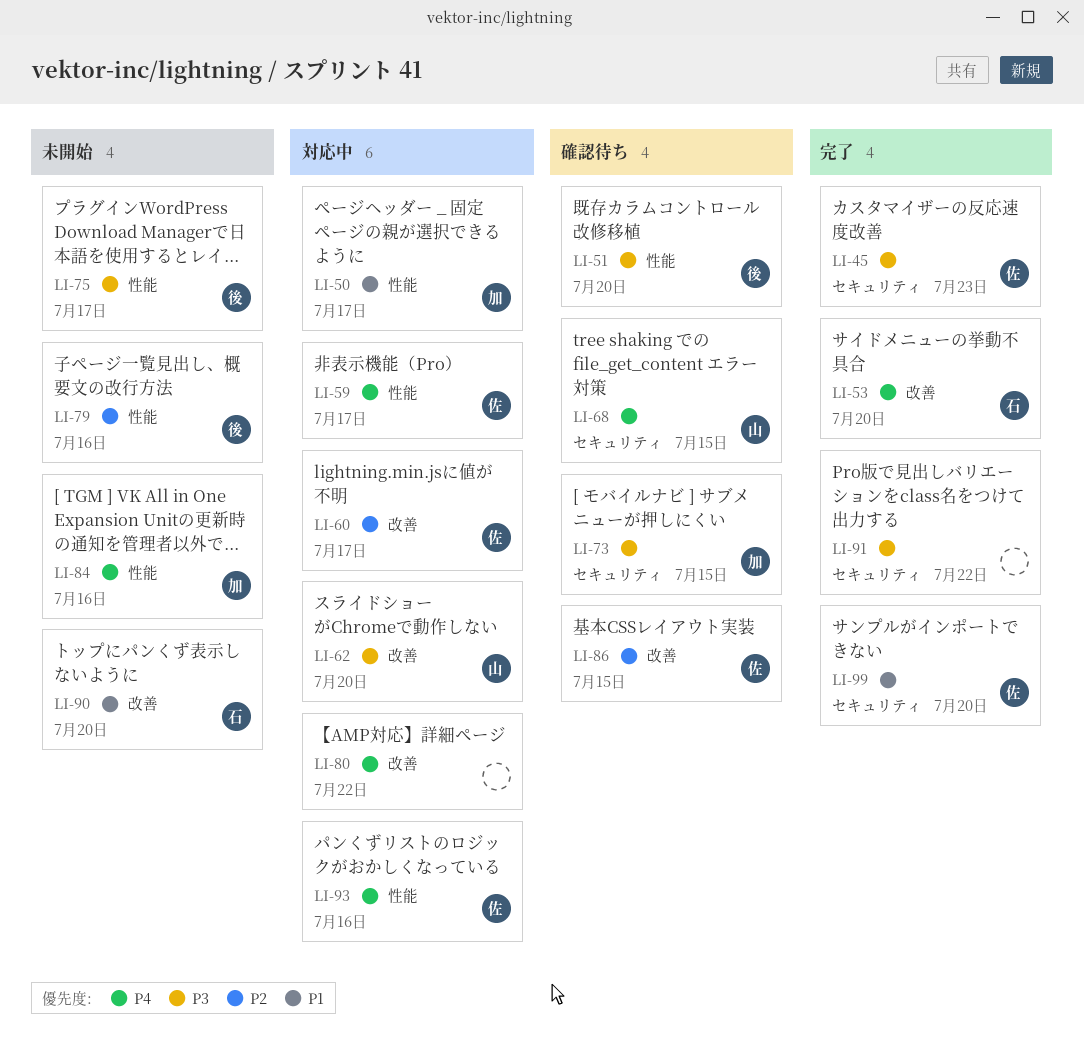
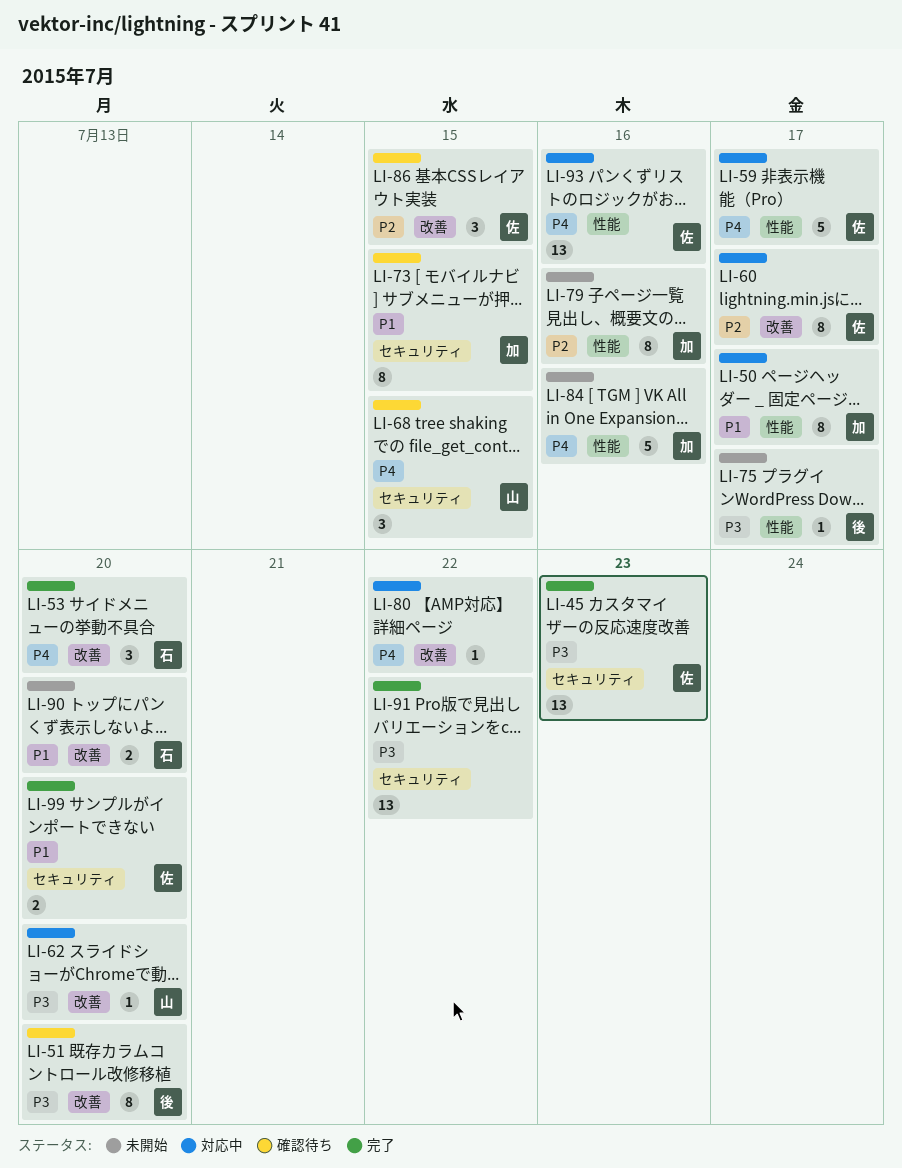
LI-51, label: 性能 -> 改善
LI-73, priority: P3 -> P1
LI-79, owner: 後 -> 加

